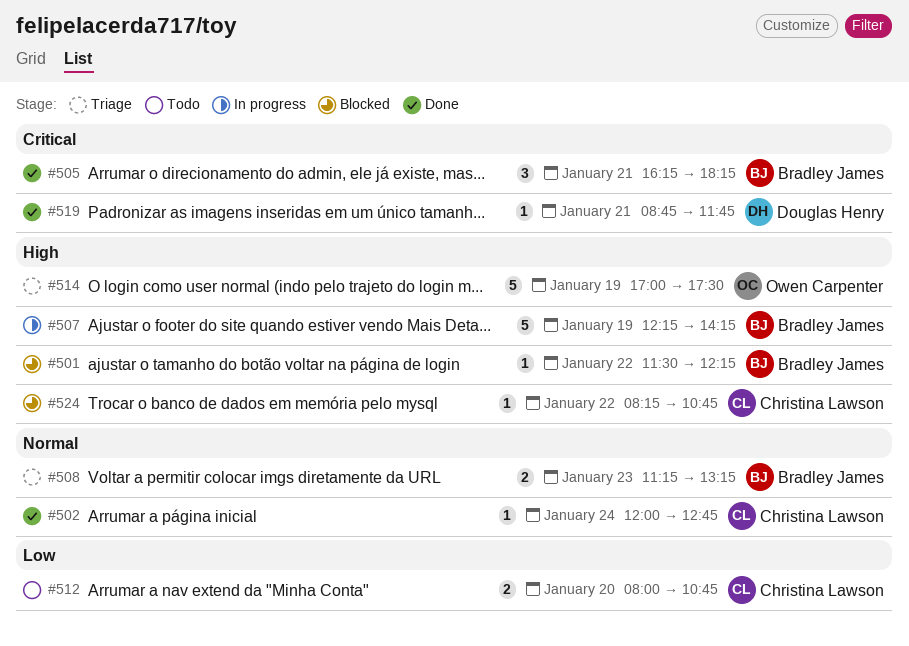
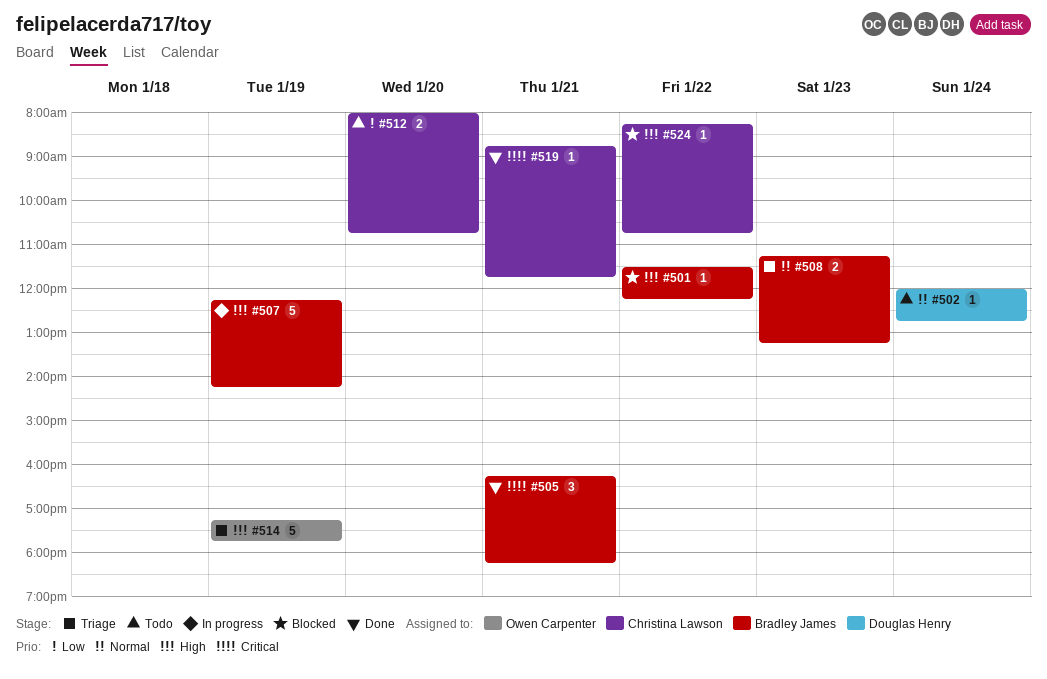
#502, status: Done -> Todo
#502, owner: Christina Lawson -> Douglas Henry
#514, begins: 17:00 -> 17:15
#514, ends: 17:30 -> 17:45
#519, owner: Douglas Henry -> Christina Lawson

